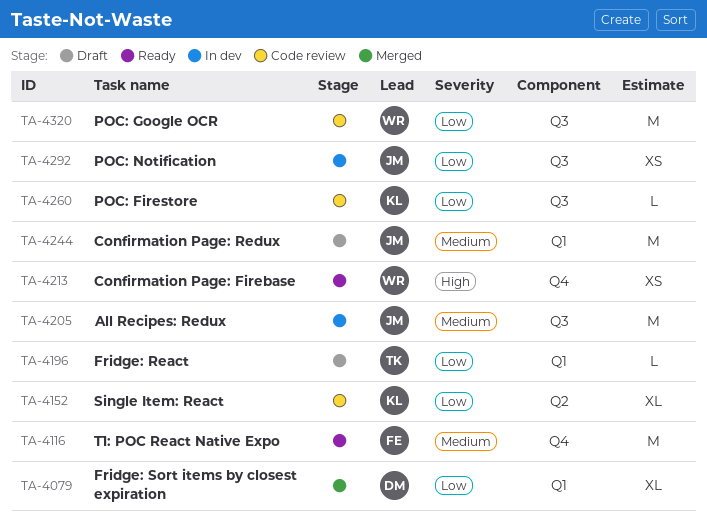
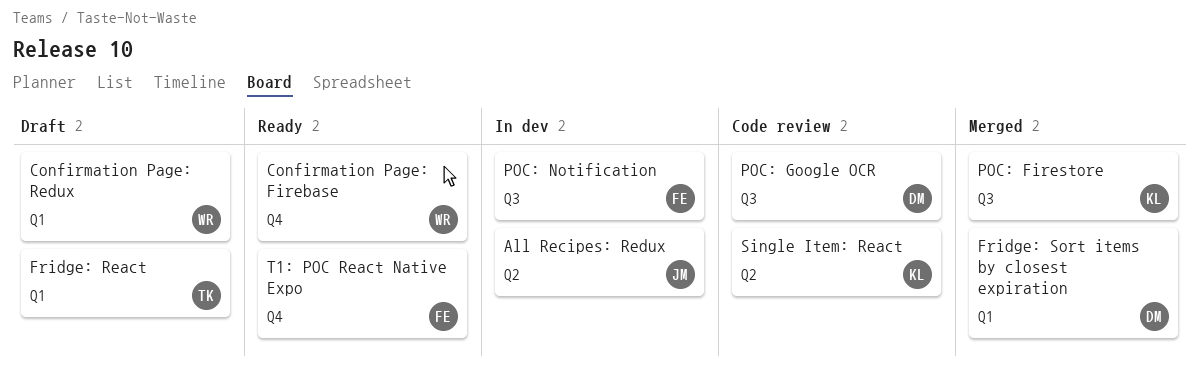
All Recipes: Redux, label: Q3 -> Q2
Confirmation Page: Redux, owner: JM -> WR
POC: Firestore, status: Code review -> Merged
POC: Google OCR, owner: WR -> DM
POC: Notification, owner: JM -> FE

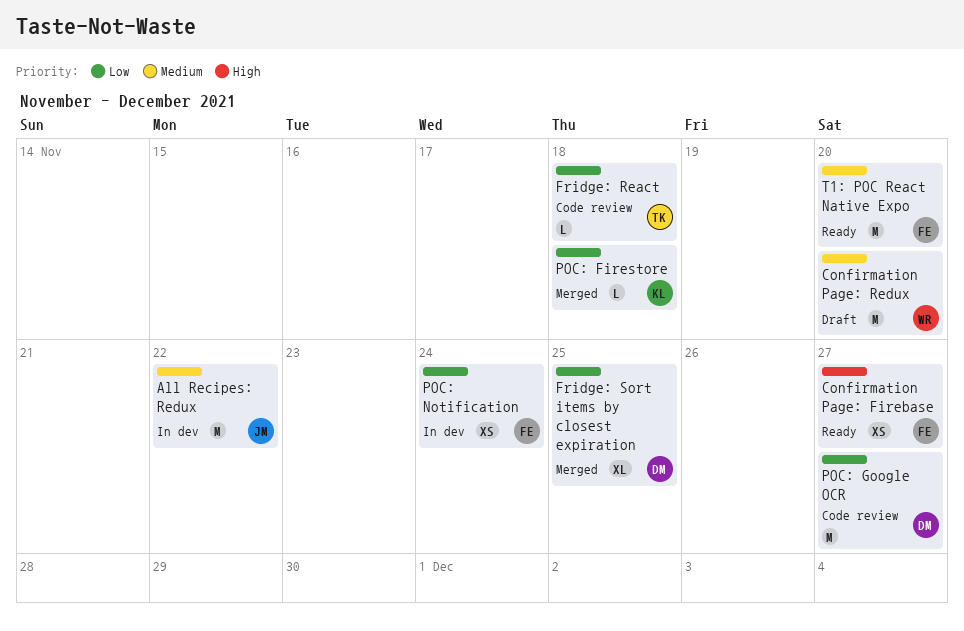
Confirmation Page: Firebase, owner: WR -> FE
Fridge: React, status: Draft -> Code review
Single Item: React: present -> none

